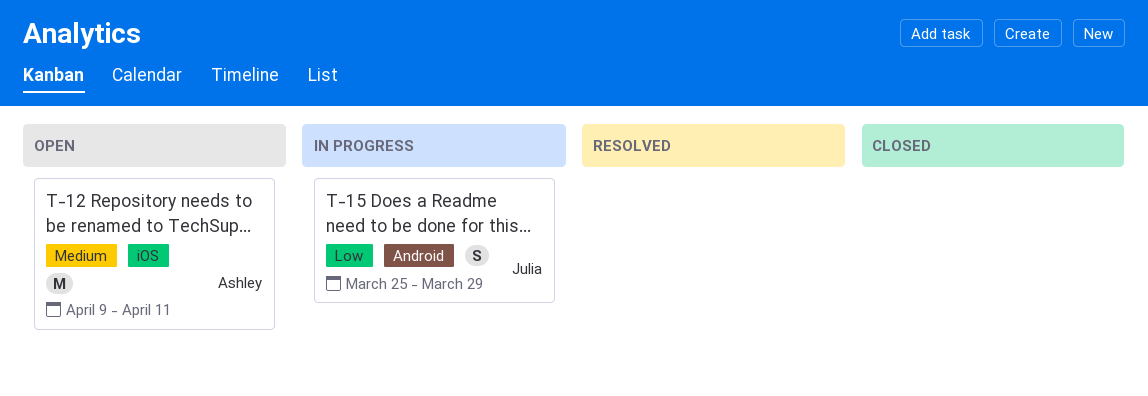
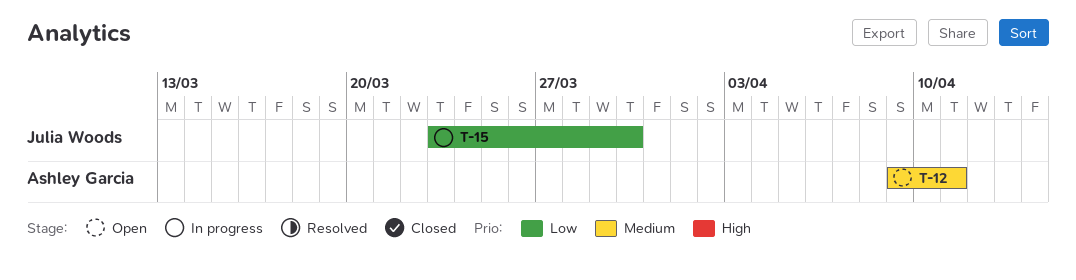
T-15, start: Mar 25 -> Mar 23
T-15, due: Mar 29 -> Mar 30

